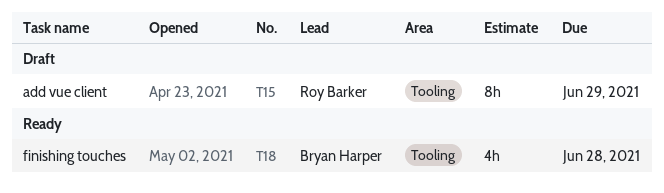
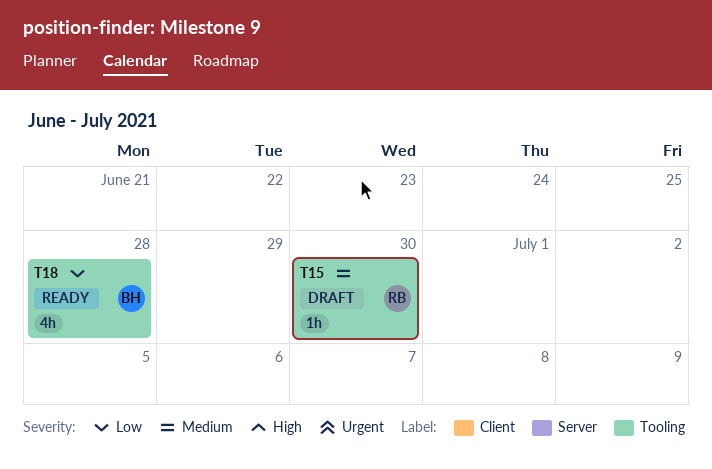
T15, estimate: 8h -> 1h
T15, due: Jun 29 -> Jun 30

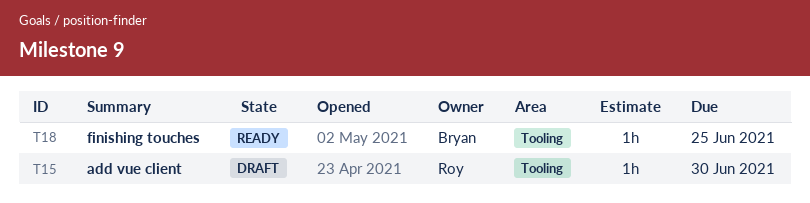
T18, estimate: 4h -> 1h
T18, due: Jun 28 -> Jun 25

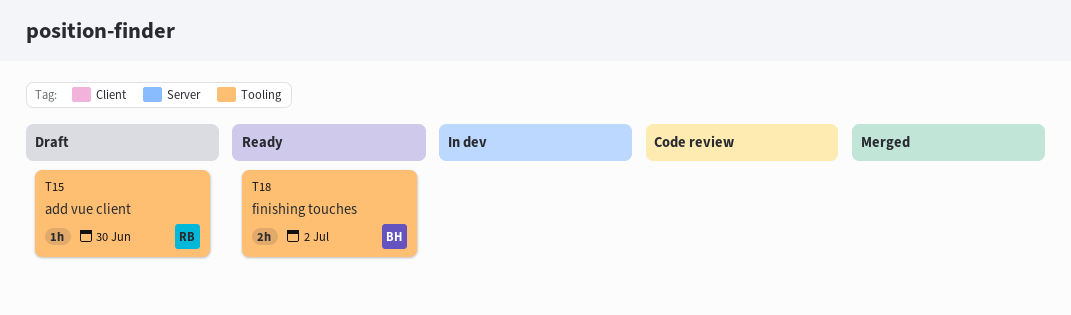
T18, estimate: 1h -> 2h
T18, due: Jun 25 -> Jul 2

